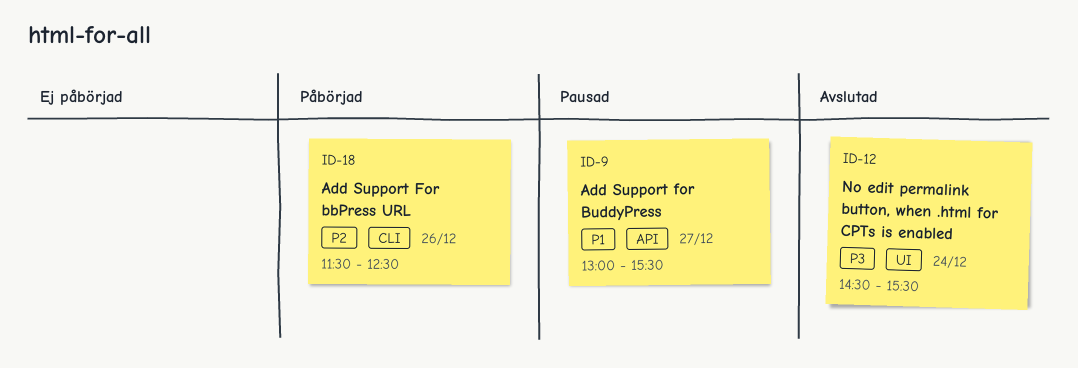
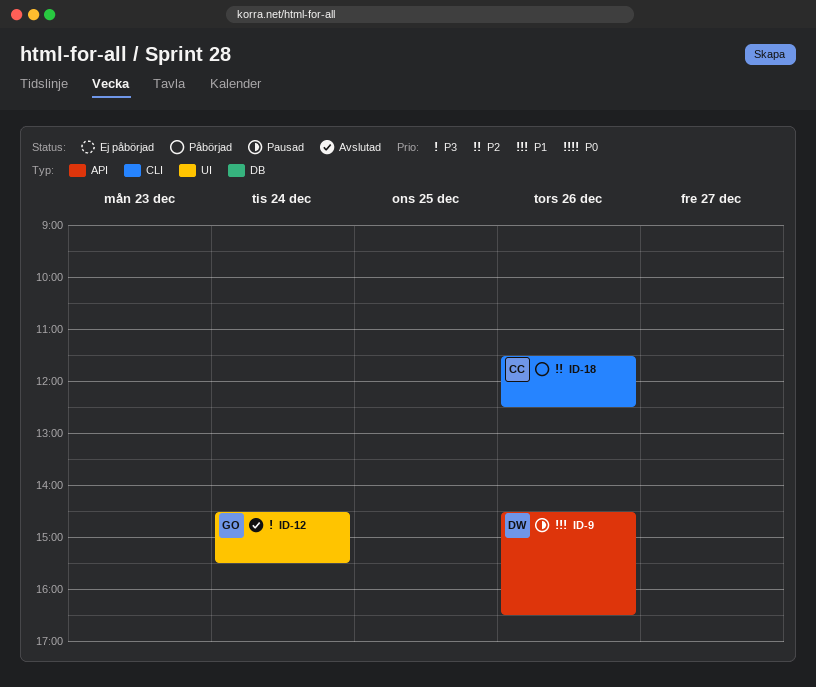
ID-9, day: Dec 27 -> Dec 26
ID-9, begins: 13:00 -> 14:30
ID-9, ends: 15:30 -> 16:30

